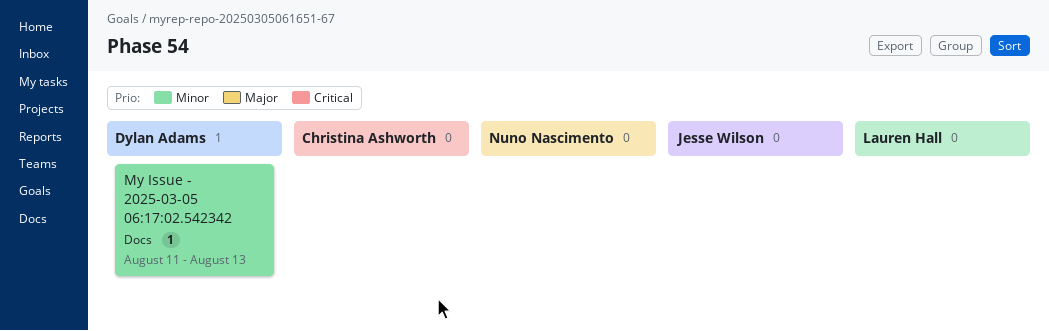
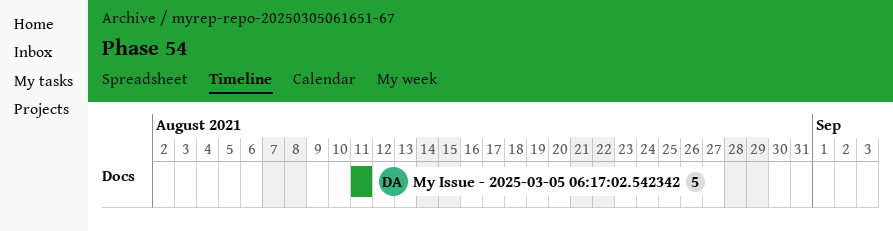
My Issue - 2025-03-05 06:17:02.542342, estimate: 1 -> 5
My Issue - 2025-03-05 06:17:02.542342, due: Aug 13 -> Aug 11

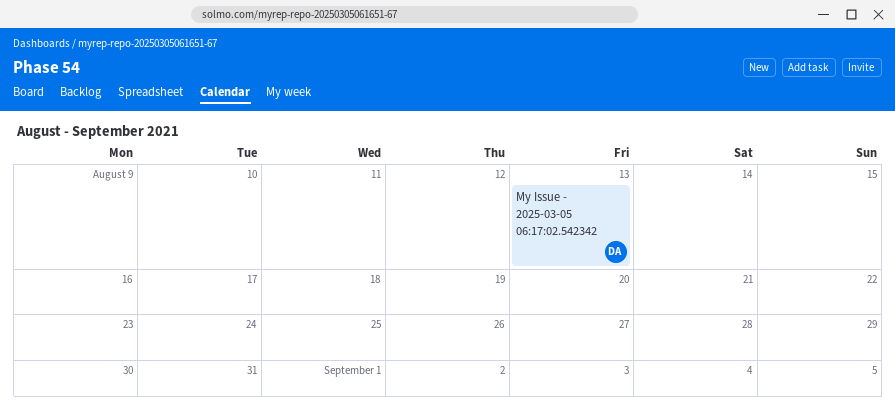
My Issue - 2025-03-05 06:17:02.542342, due: Aug 11 -> Aug 13

